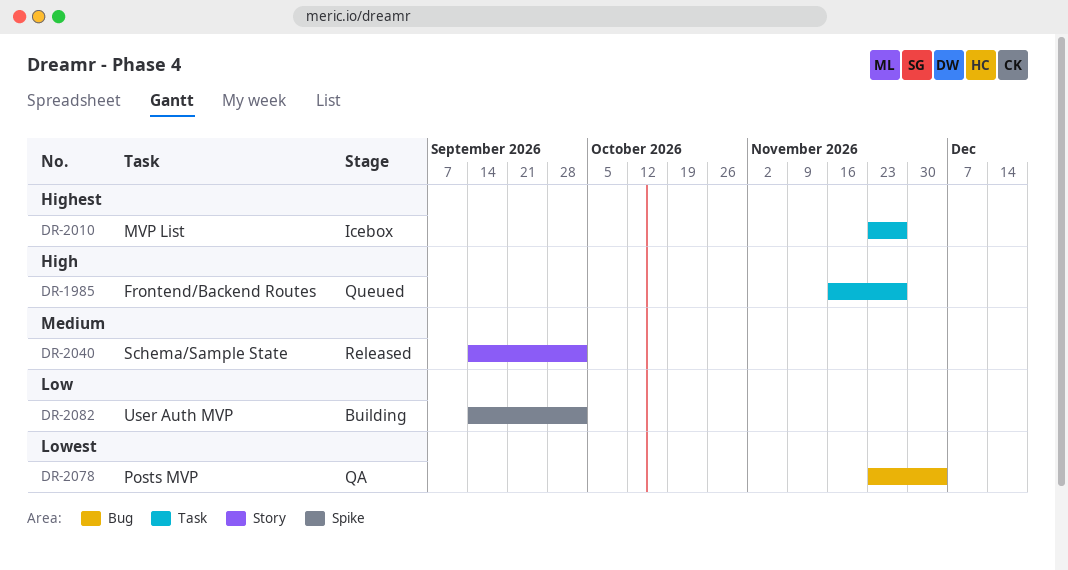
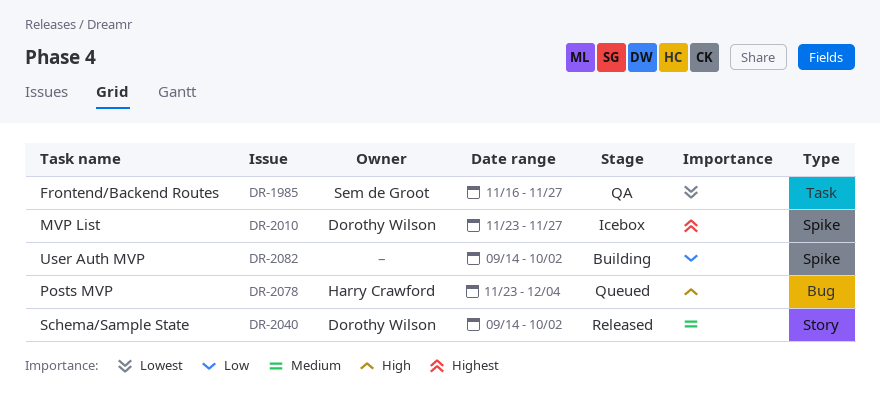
DR-1985, status: Queued -> QA
DR-1985, priority: High -> Lowest
DR-2010, label: Task -> Spike
DR-2078, status: QA -> Queued
DR-2078, priority: Lowest -> High

